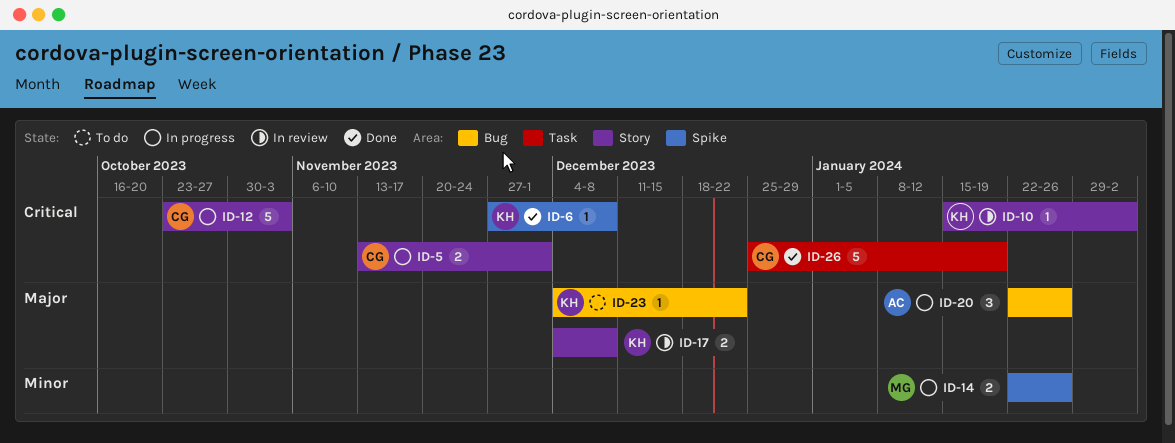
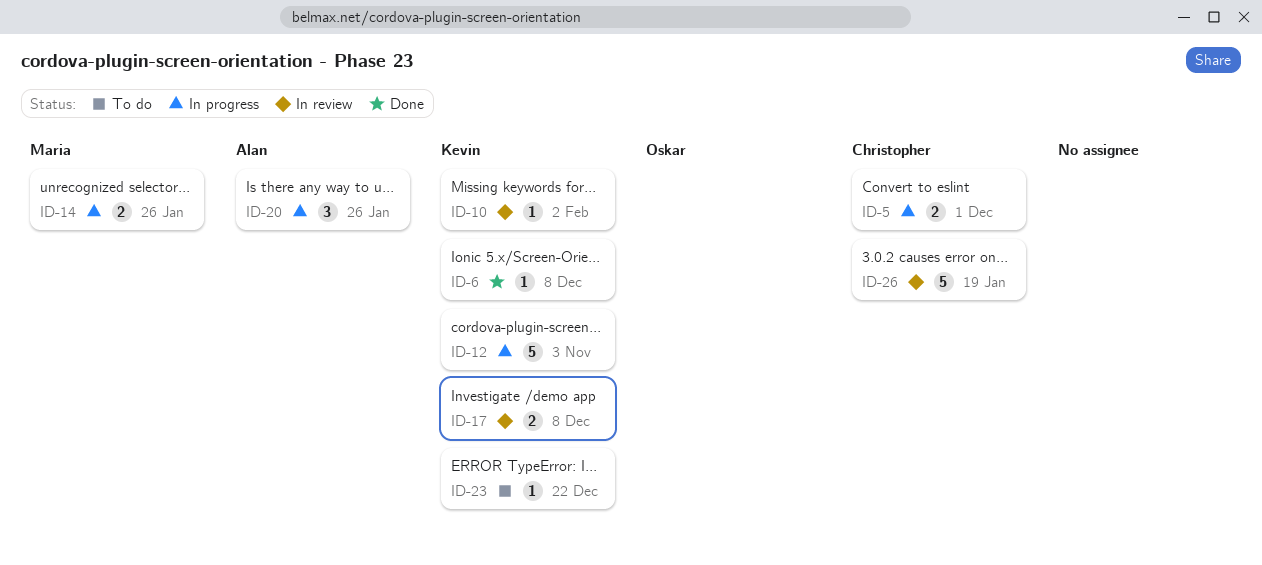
ID-12, owner: Christopher -> Kevin
ID-26, status: Done -> In review

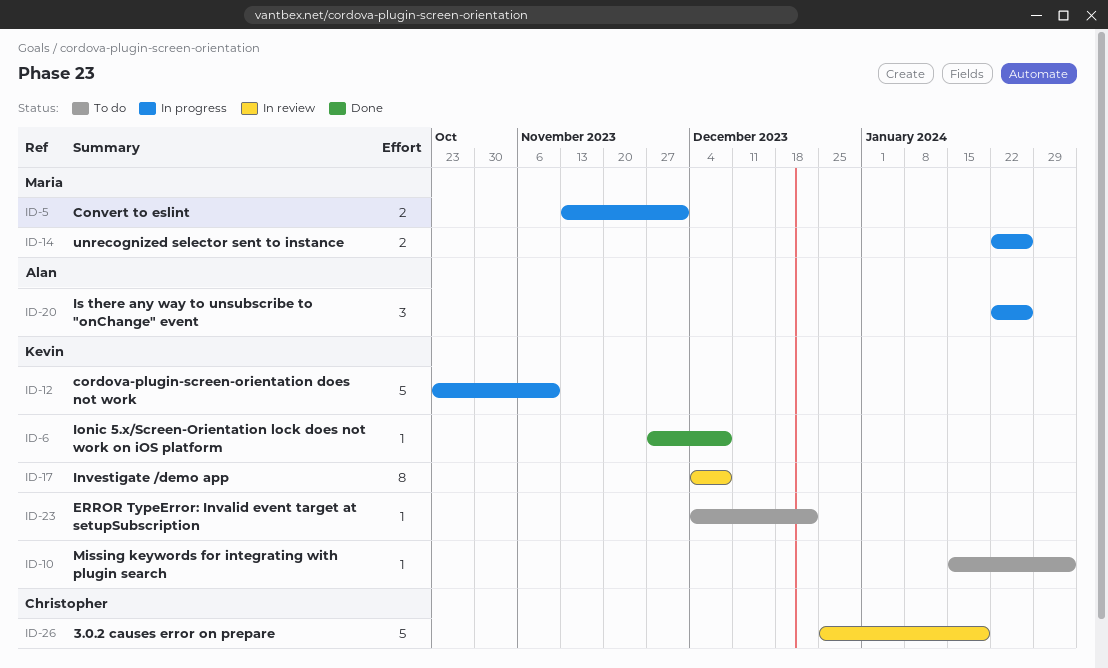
ID-5, owner: Christopher -> Maria
ID-10, status: In review -> To do
ID-12, due: Nov 3 -> Nov 10
ID-17, estimate: 2 -> 8

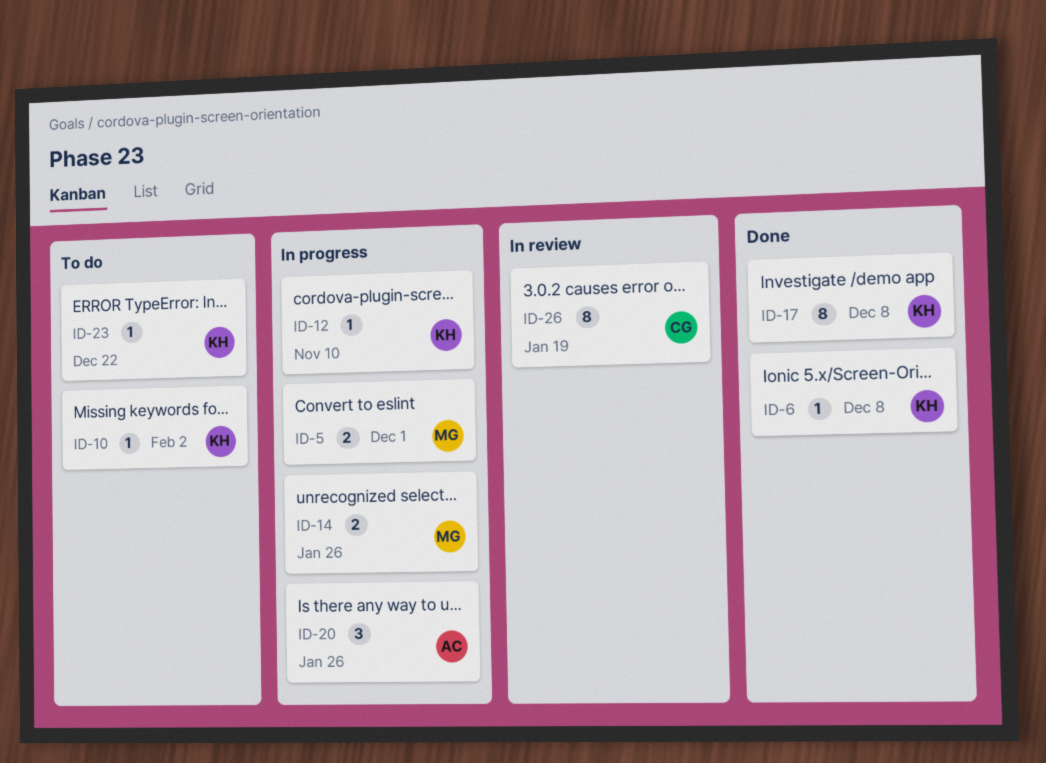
ID-12, estimate: 5 -> 1
ID-17, status: In review -> Done
ID-26, estimate: 5 -> 8

